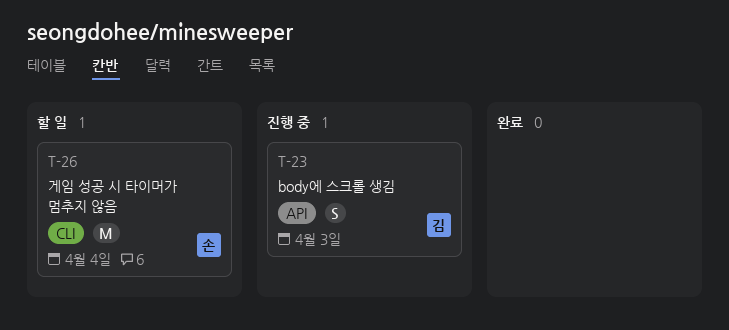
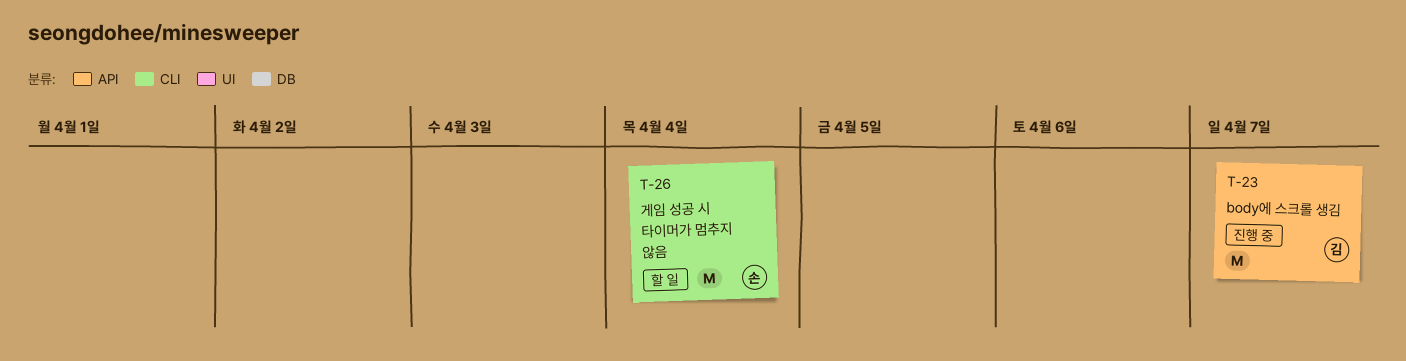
T-23, estimate: S -> M
T-23, due: Apr 3 -> Apr 7

